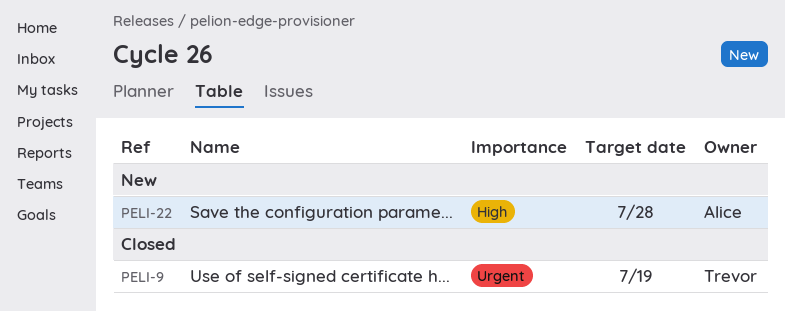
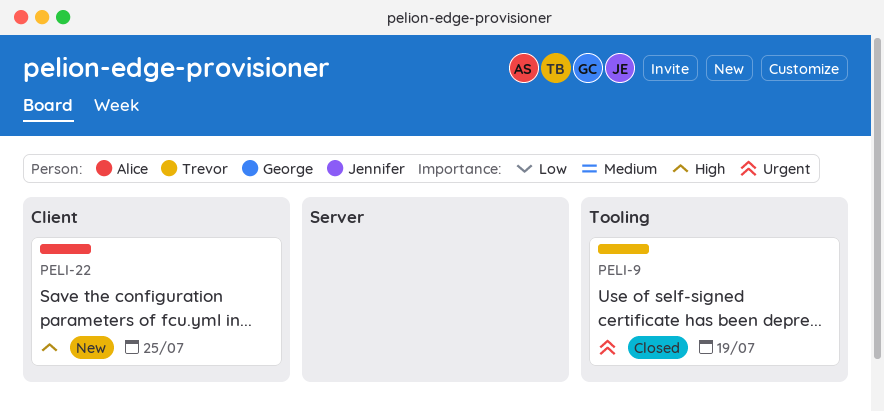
PELI-22, due: Jul 28 -> Jul 25

